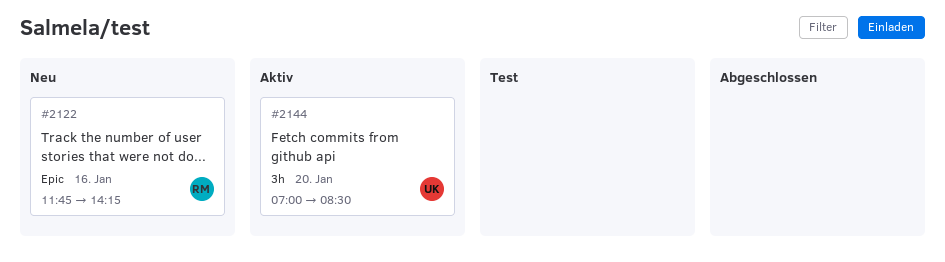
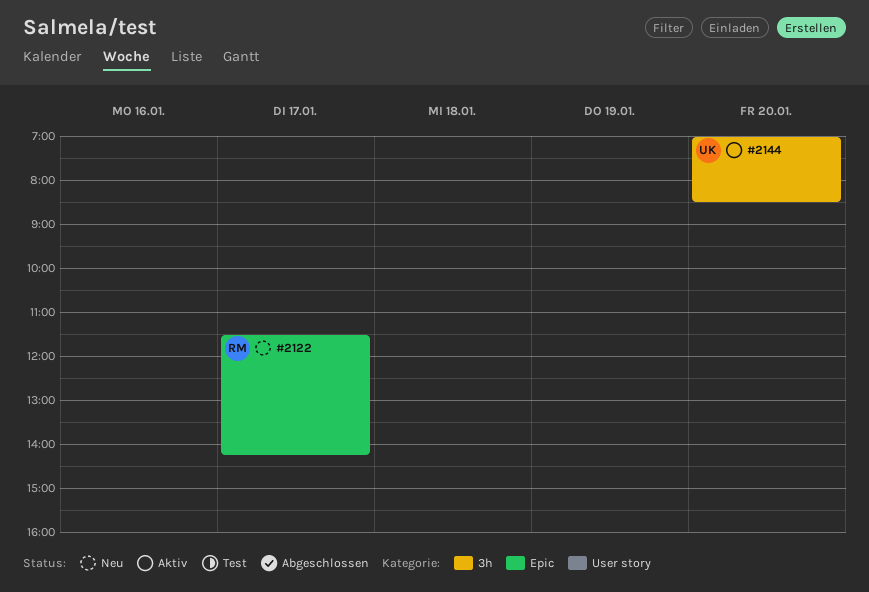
#2122, day: Jan 16 -> Jan 17
#2122, begins: 11:45 -> 11:30

